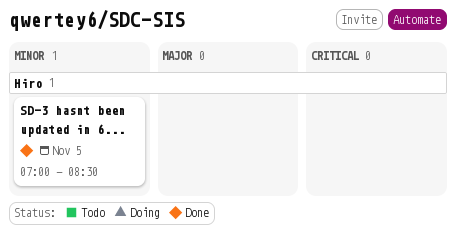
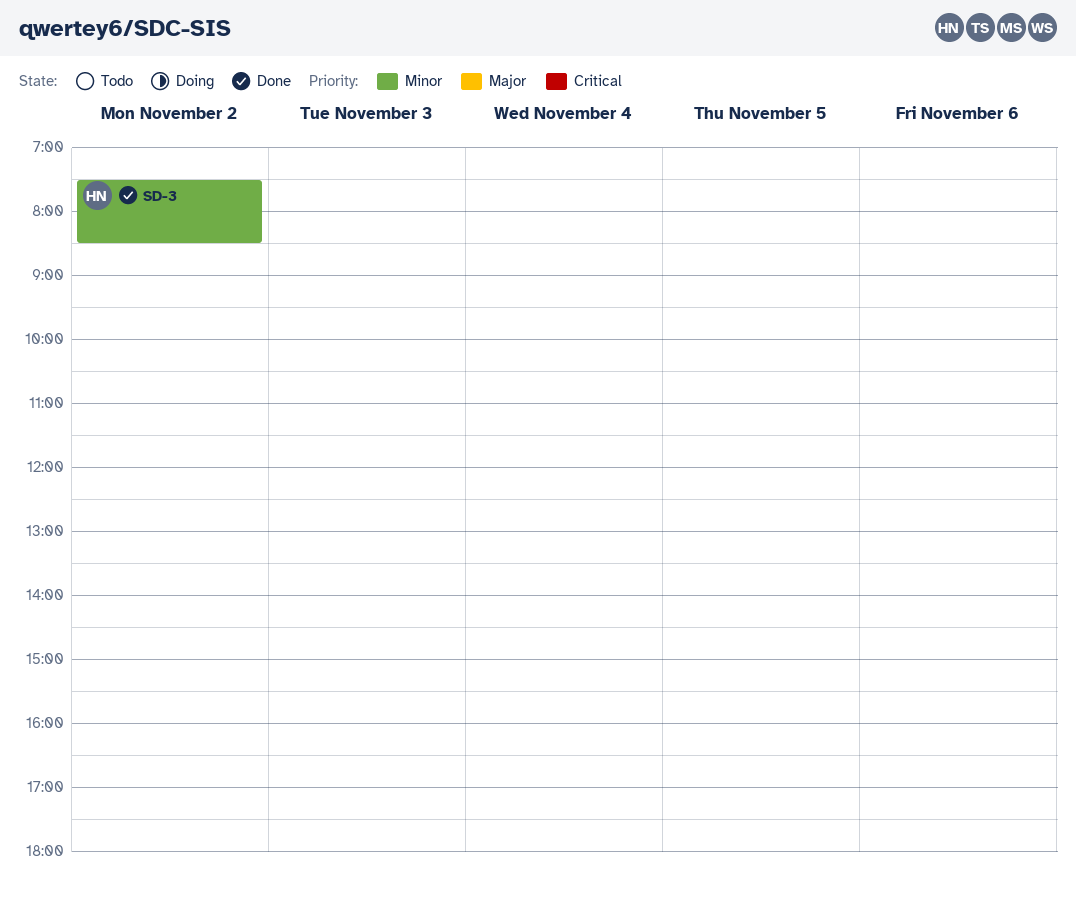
SD-3, day: Nov 5 -> Nov 2
SD-3, begins: 07:00 -> 07:30

